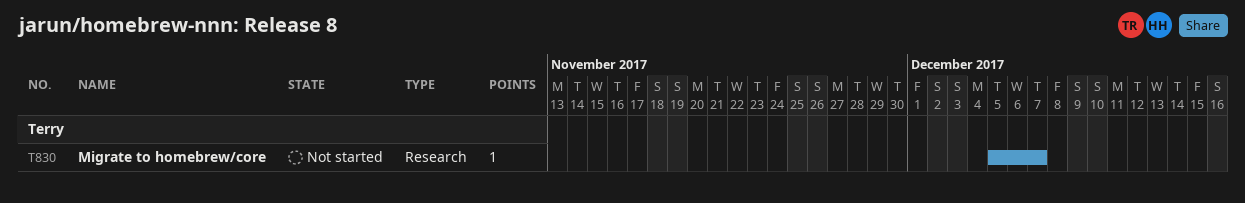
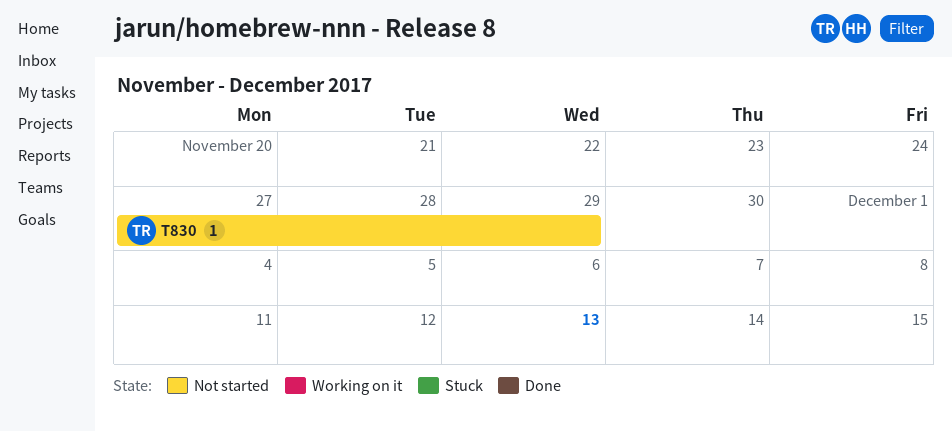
T830, start: Dec 5 -> Nov 27
T830, due: Dec 7 -> Nov 29

